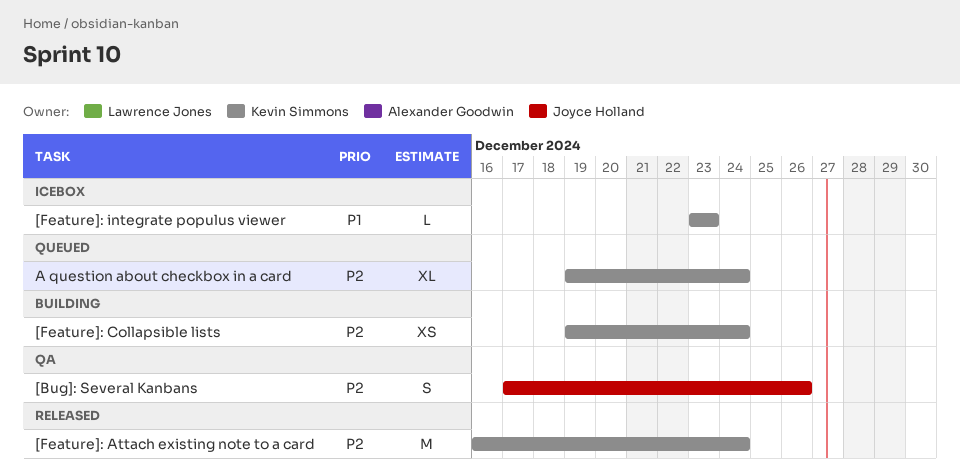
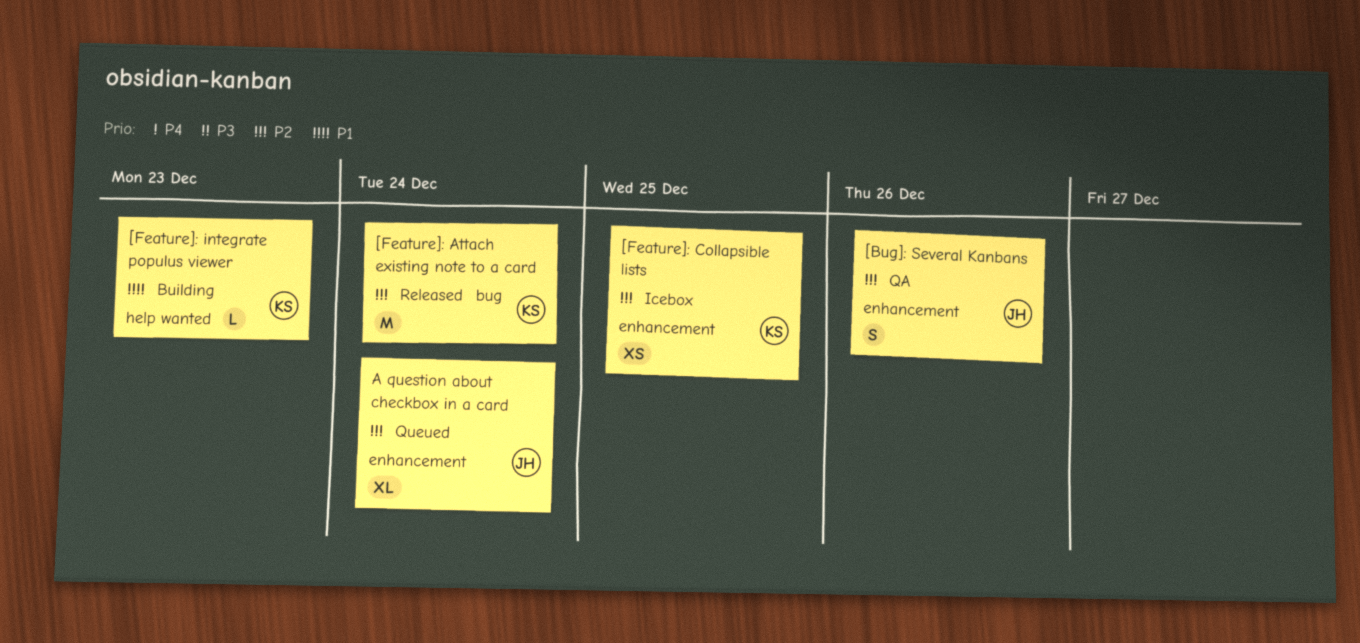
[Feature]: Collapsible lists, status: Building -> Icebox
[Feature]: Collapsible lists, due: Dec 24 -> Dec 25
[Feature]: integrate populus viewer, status: Icebox -> Building
A question about checkbox in a card, owner: Kevin Simmons -> Joyce Holland

